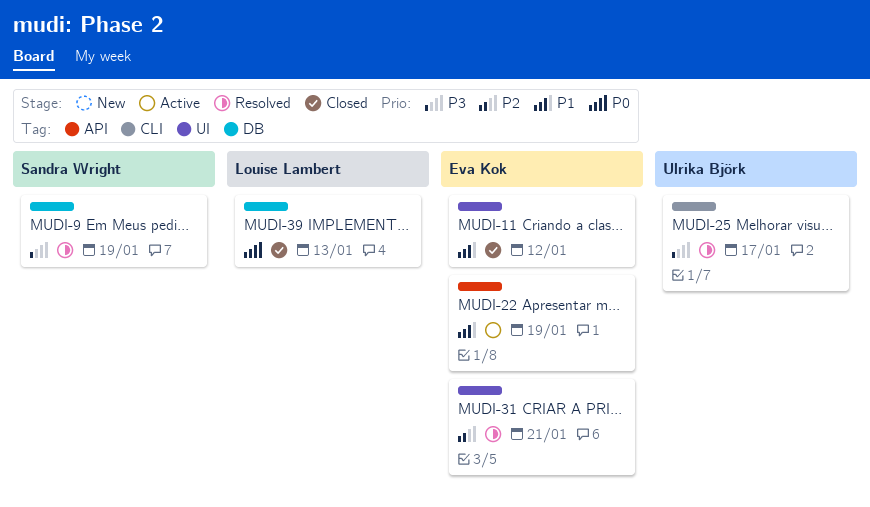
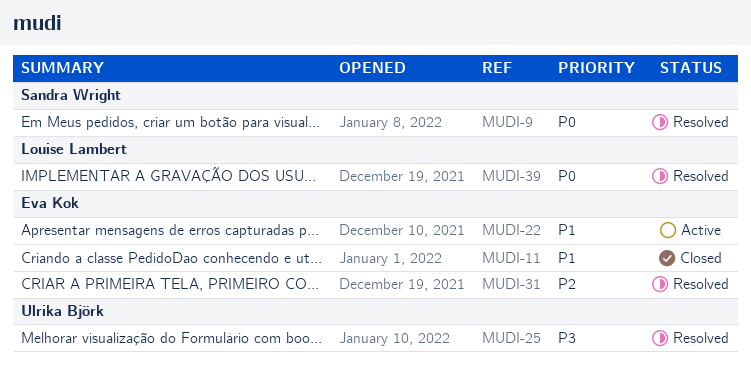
MUDI-9, priority: P3 -> P0
MUDI-39, status: Closed -> Resolved

